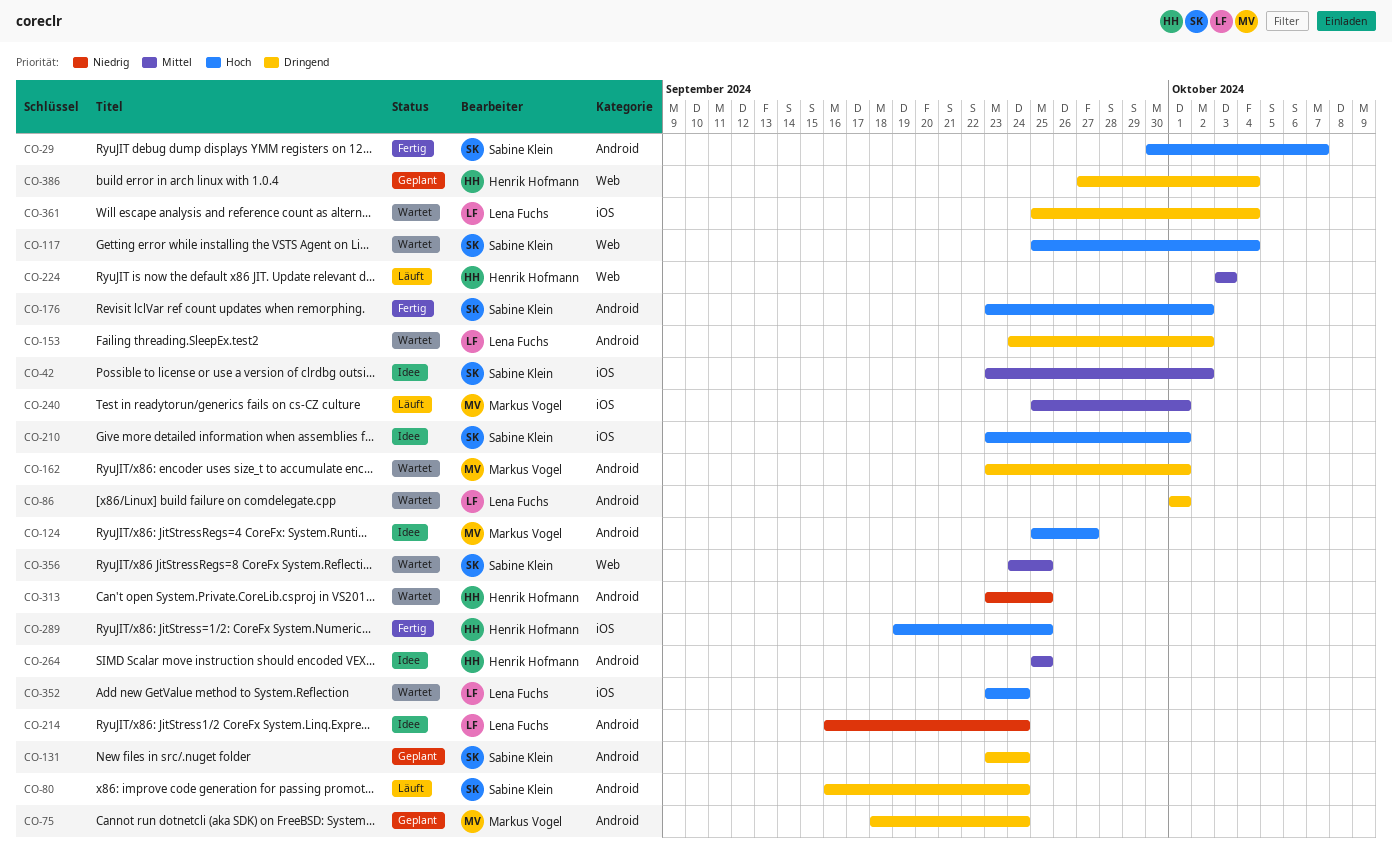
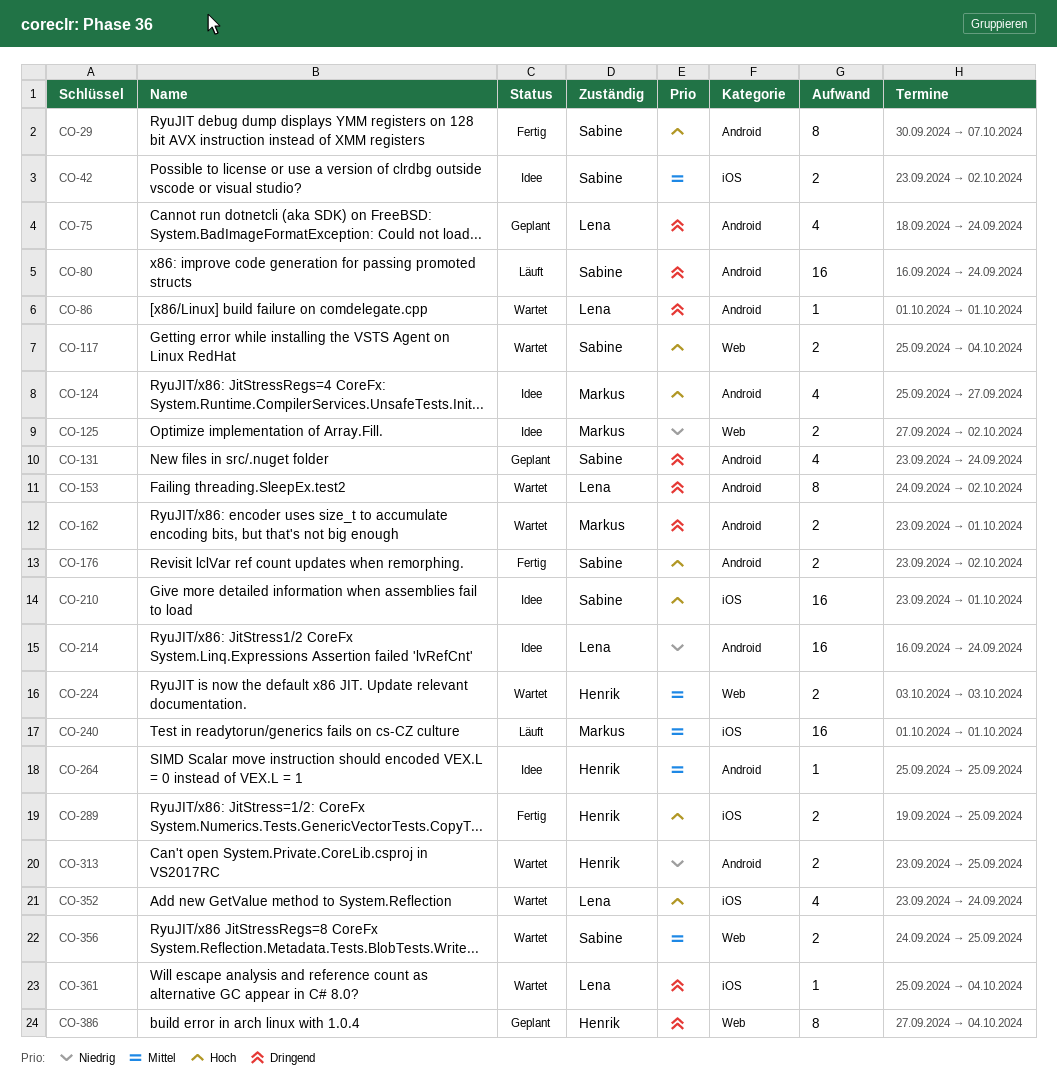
CO-75, owner: Markus Vogel -> Lena Fuchs
CO-125: none -> present
CO-224, status: Läuft -> Wartet
CO-240, start: Sep 25 -> Oct 1

